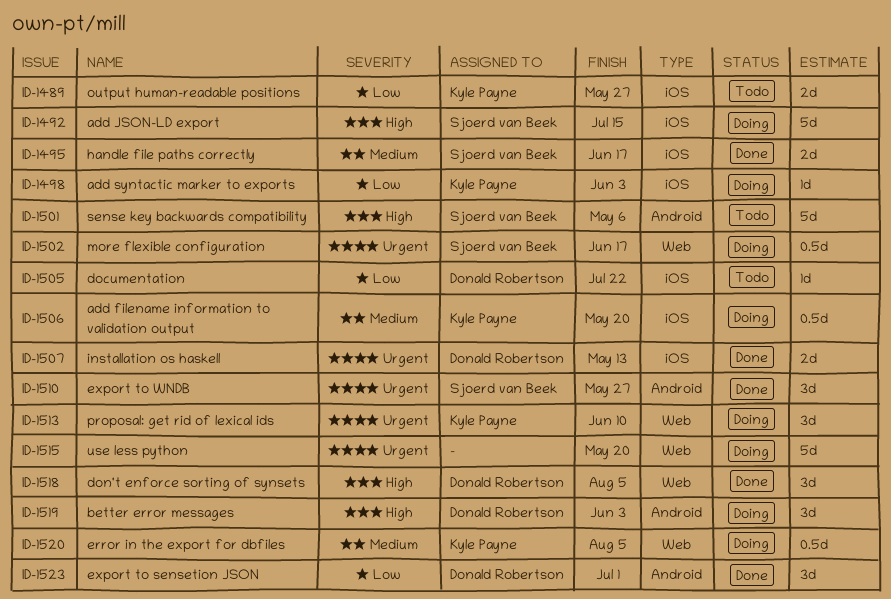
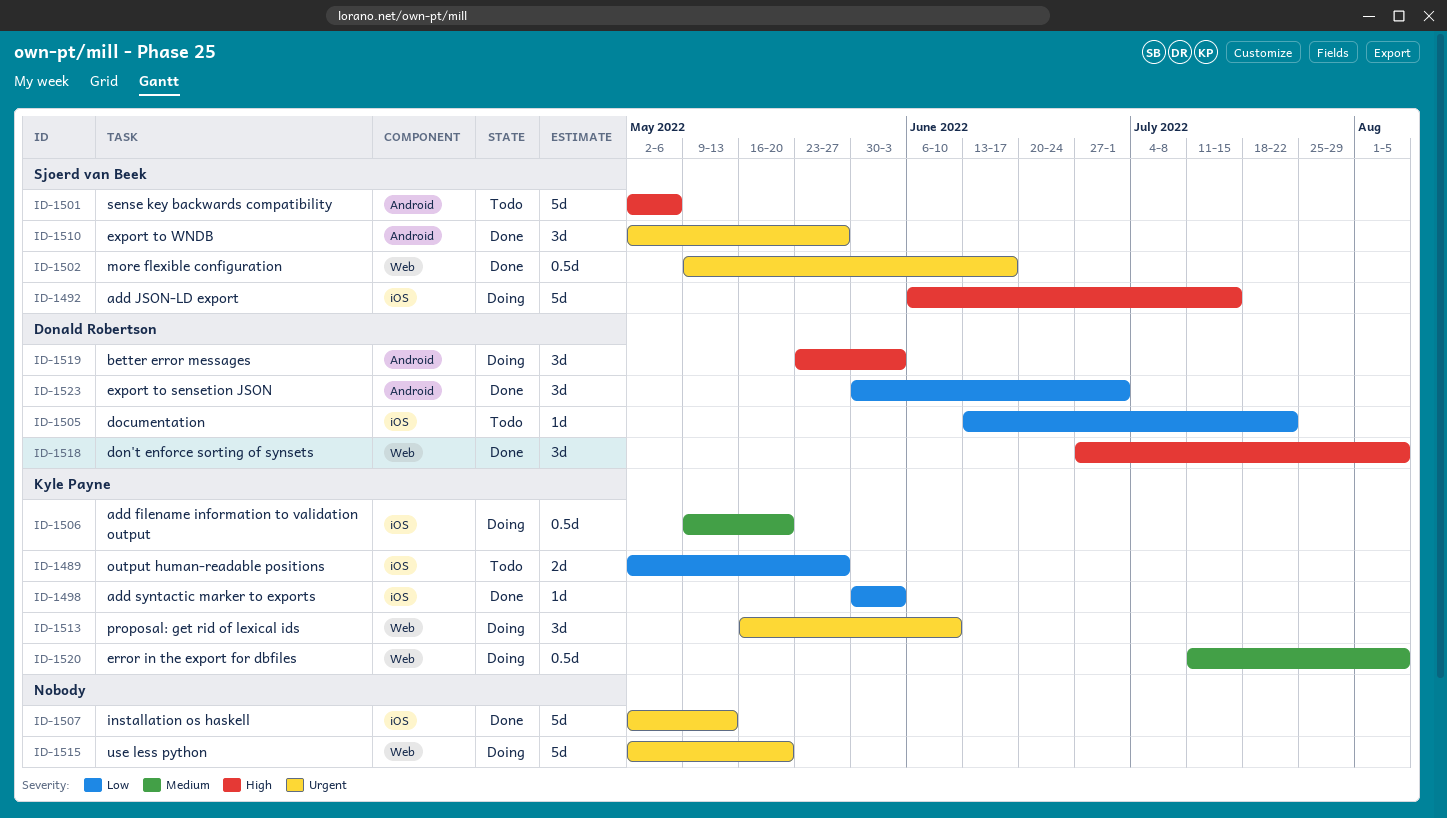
ID-1495: present -> none
ID-1498, status: Doing -> Done
ID-1502, status: Doing -> Done
ID-1507, owner: Donald Robertson -> none
ID-1507, estimate: 2d -> 5d

